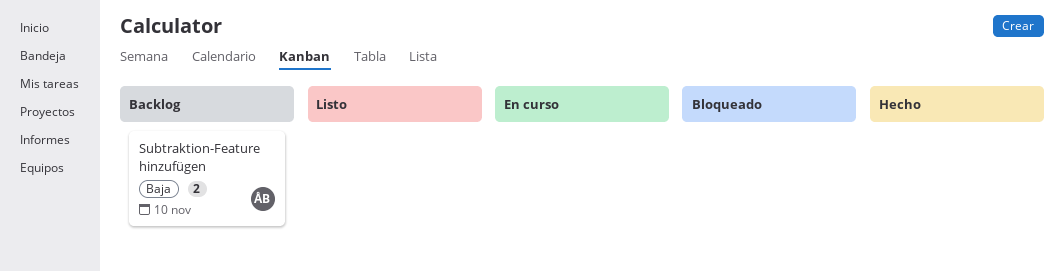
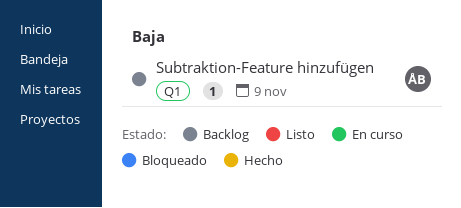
Subtraktion-Feature hinzufügen, estimate: 2 -> 1
Subtraktion-Feature hinzufügen, due: Nov 10 -> Nov 9

